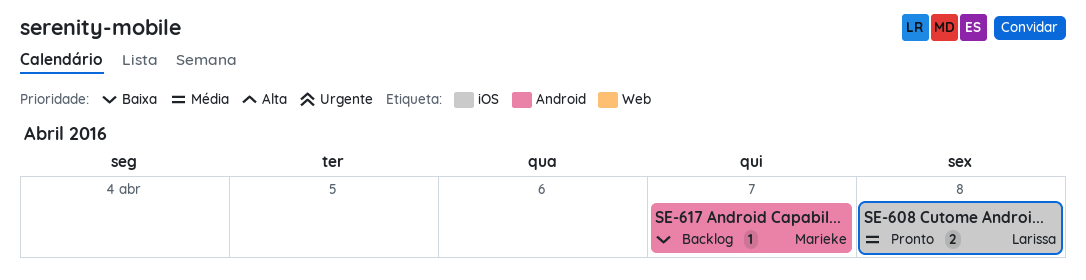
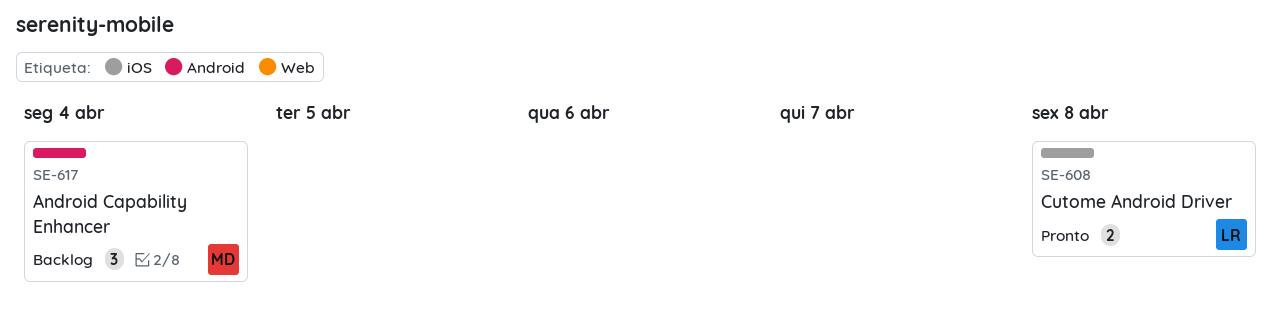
SE-617, estimate: 1 -> 3
SE-617, due: Apr 7 -> Apr 4

